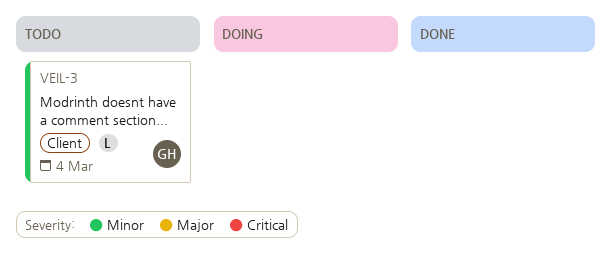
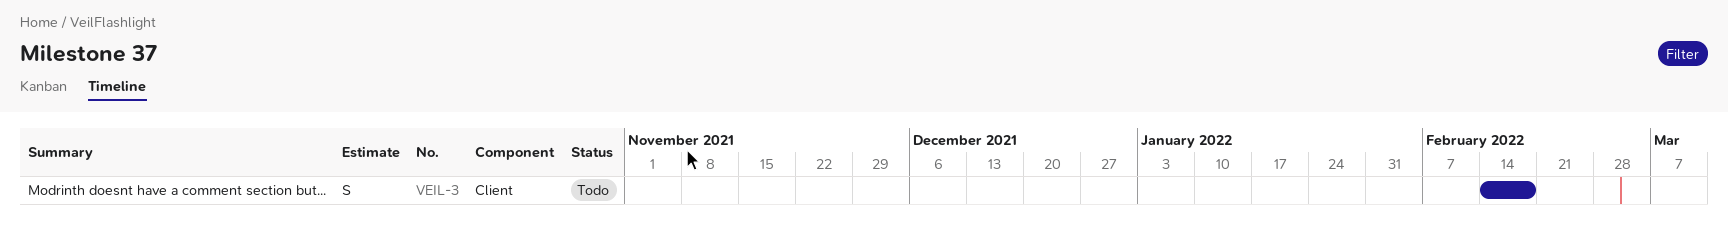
VEIL-3, estimate: L -> S
VEIL-3, due: Mar 4 -> Feb 18

